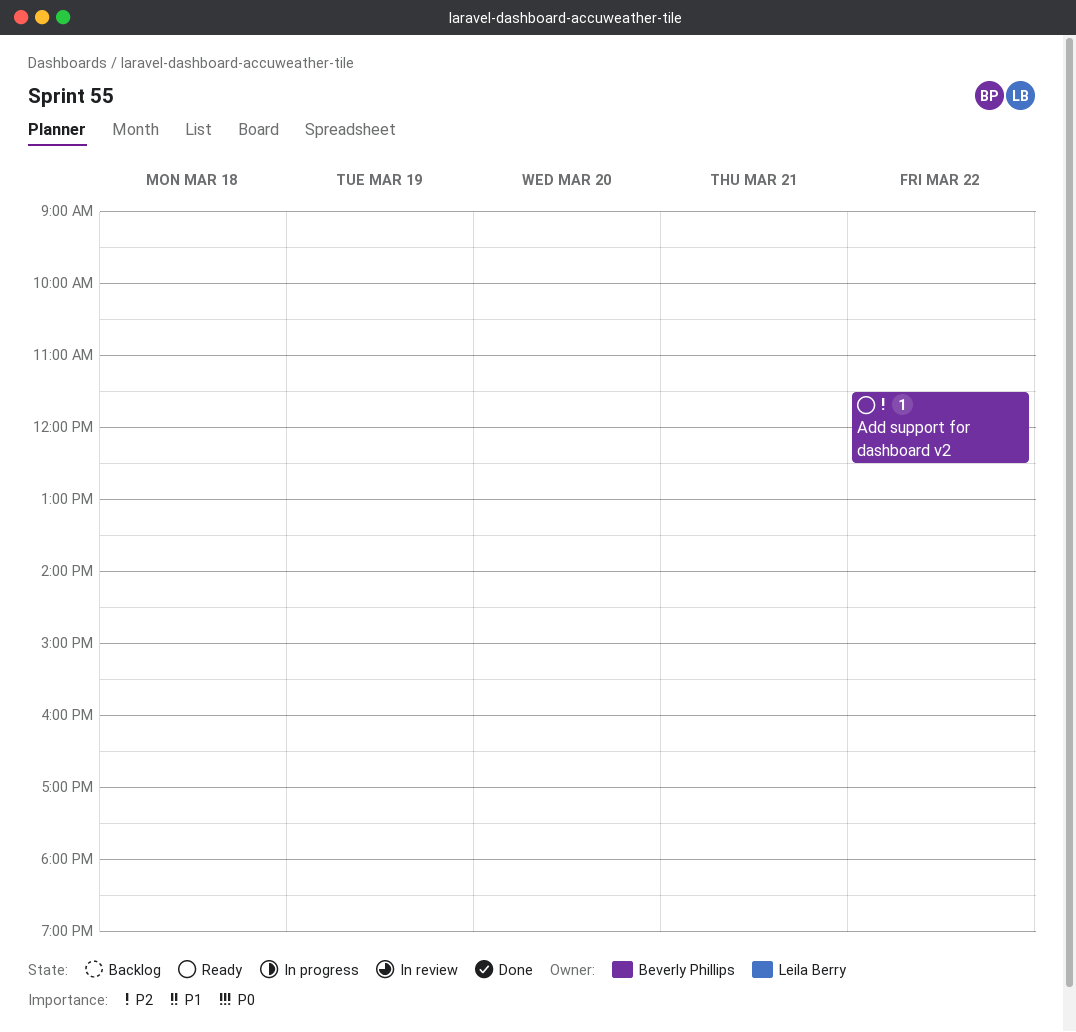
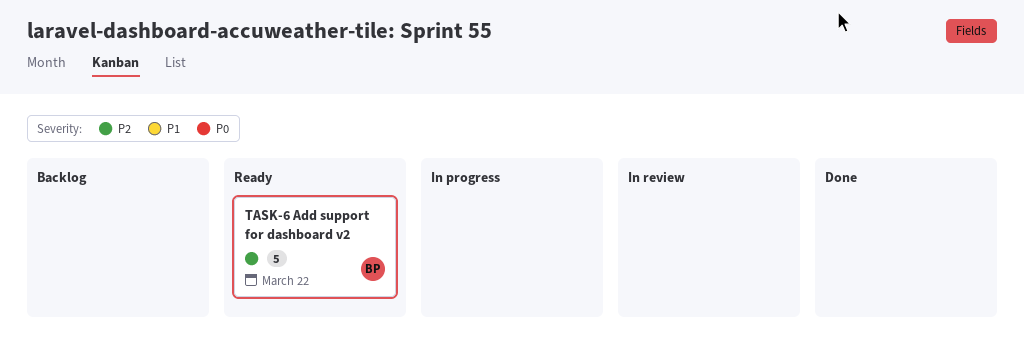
Add support for dashboard v2, estimate: 1 -> 5

